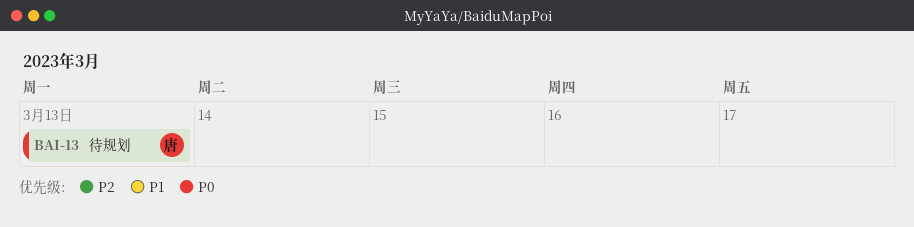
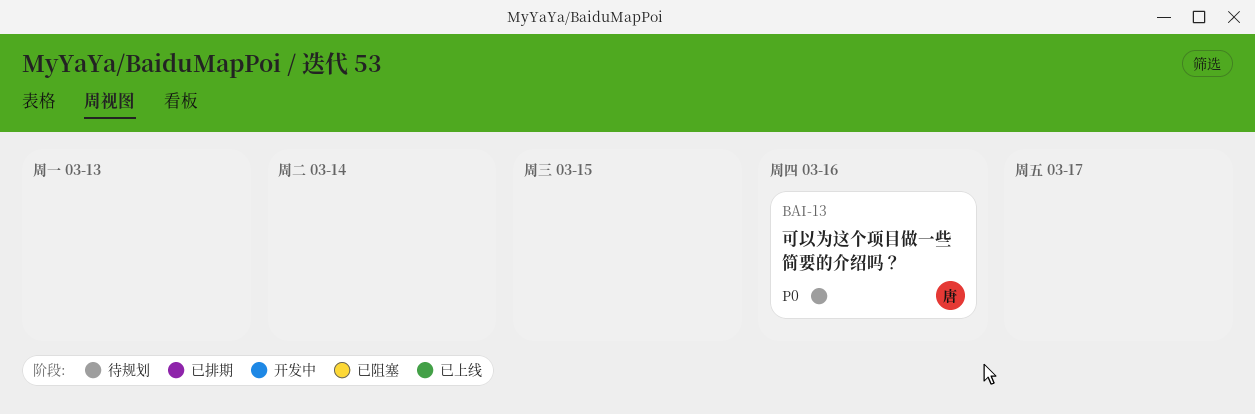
BAI-13, due: Mar 13 -> Mar 16

